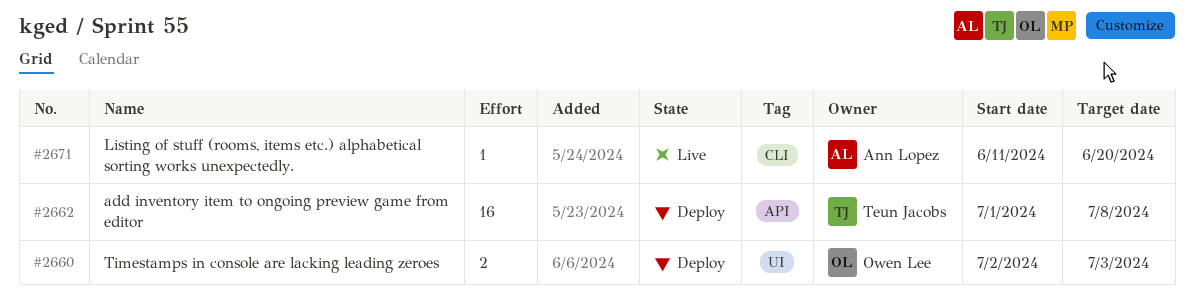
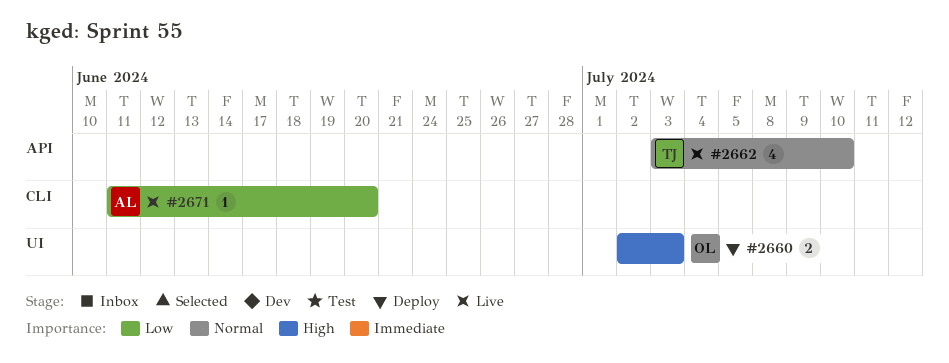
#2662, status: Deploy -> Live
#2662, estimate: 16 -> 4
#2662, start: Jul 1 -> Jul 3
#2662, due: Jul 8 -> Jul 10

